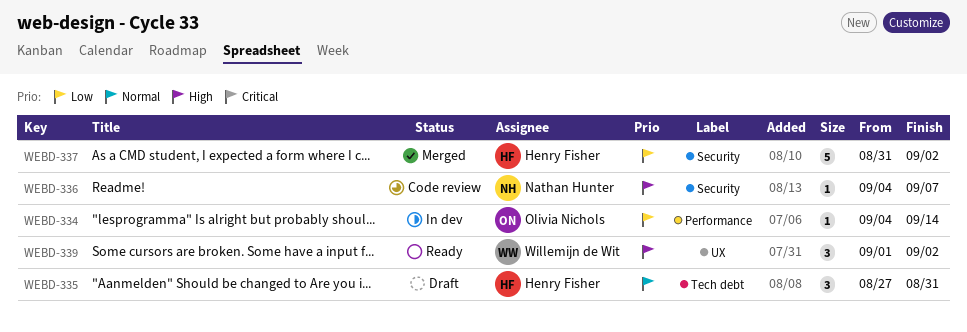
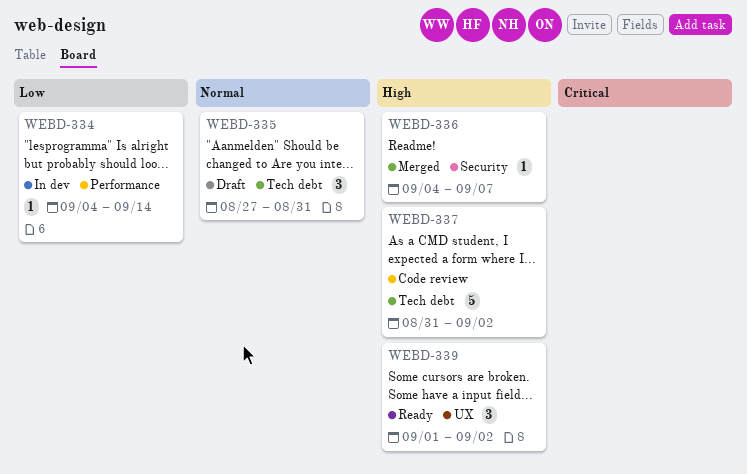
WEBD-336, status: Code review -> Merged
WEBD-337, status: Merged -> Code review
WEBD-337, priority: Low -> High
WEBD-337, label: Security -> Tech debt

